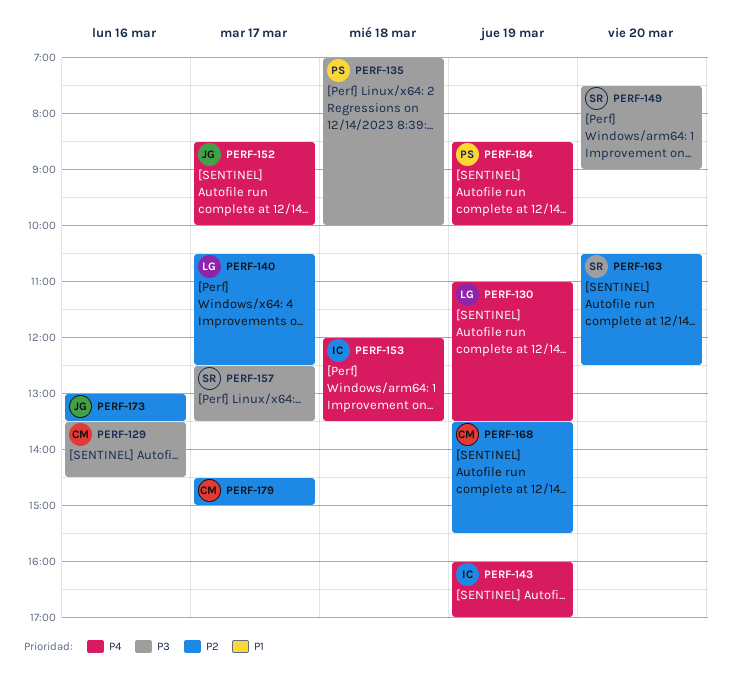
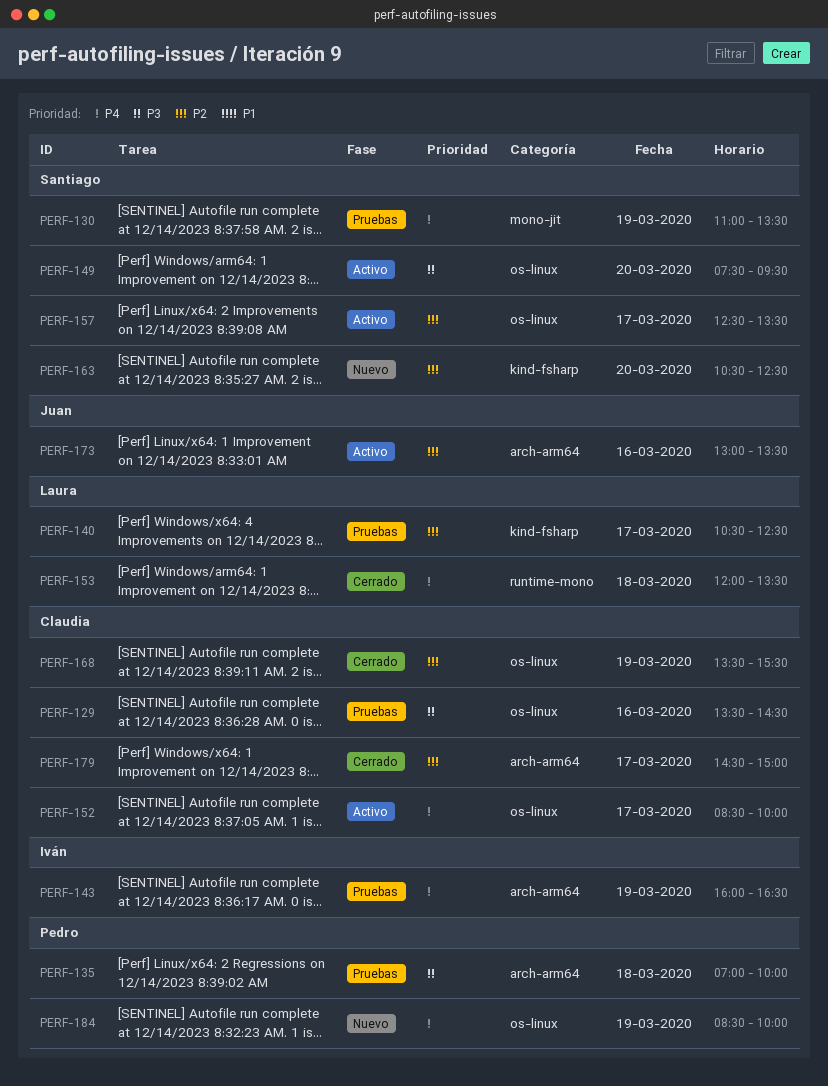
PERF-130, owner: Laura -> Santiago
PERF-143, ends: 17:00 -> 16:30
PERF-149, ends: 09:00 -> 09:30
PERF-152, owner: Juan -> Claudia
PERF-153, owner: Iván -> Laura
PERF-157, priority: P3 -> P2

